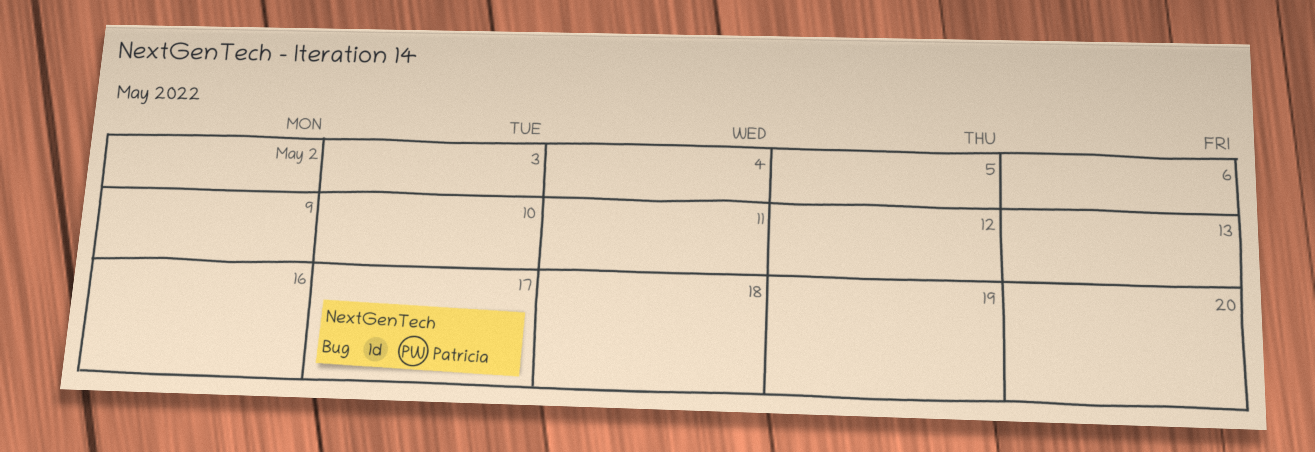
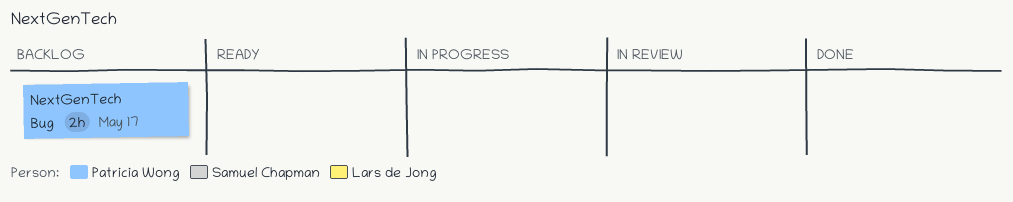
NextGenTech, estimate: 1d -> 2h

